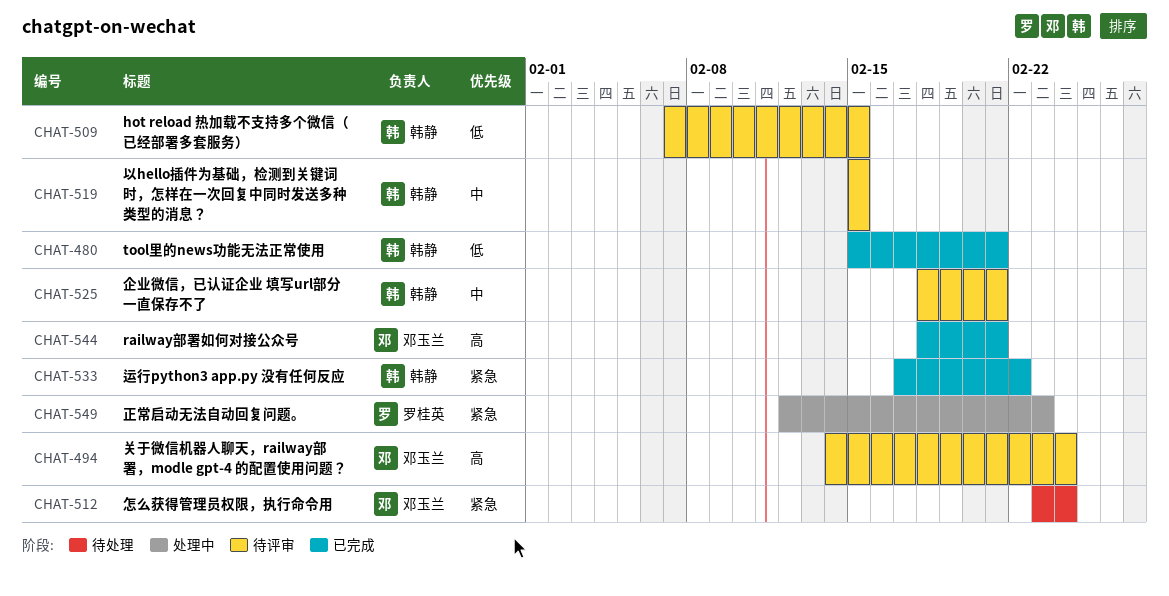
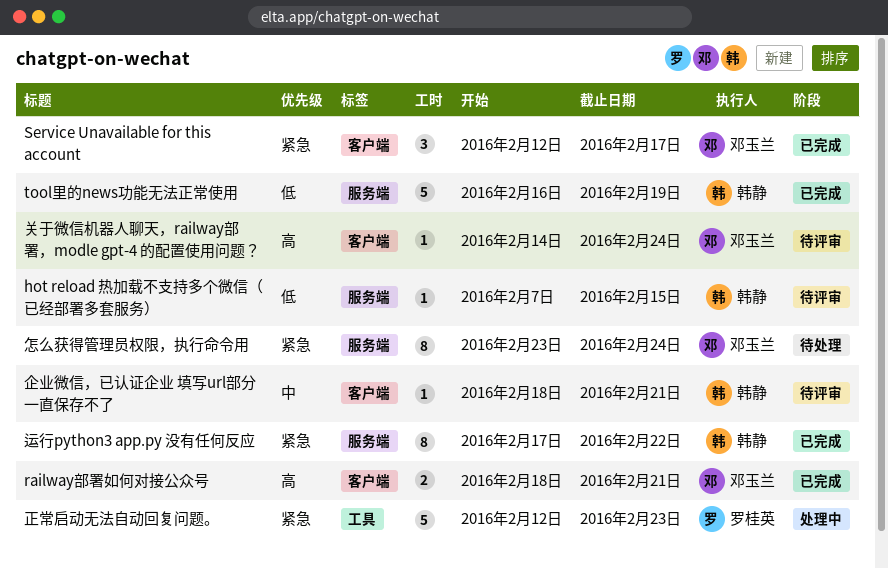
Service Unavailable for this account: none -> present
tool里的news功能无法正常使用, start: Feb 15 -> Feb 16
tool里的news功能无法正常使用, due: Feb 21 -> Feb 19
以hello插件为基础，检测到关键词时，怎样在一次回复中同时发送多种类型的消息？: present -> none

